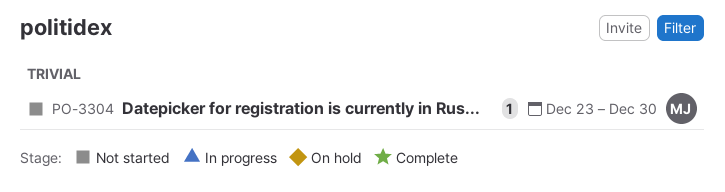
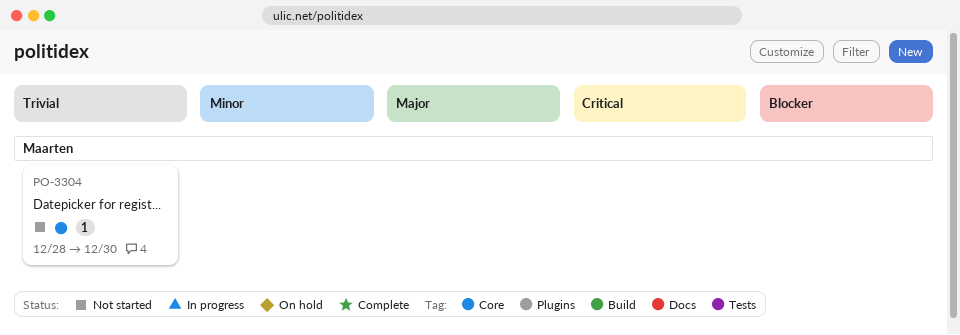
PO-3304, start: Dec 23 -> Dec 28

